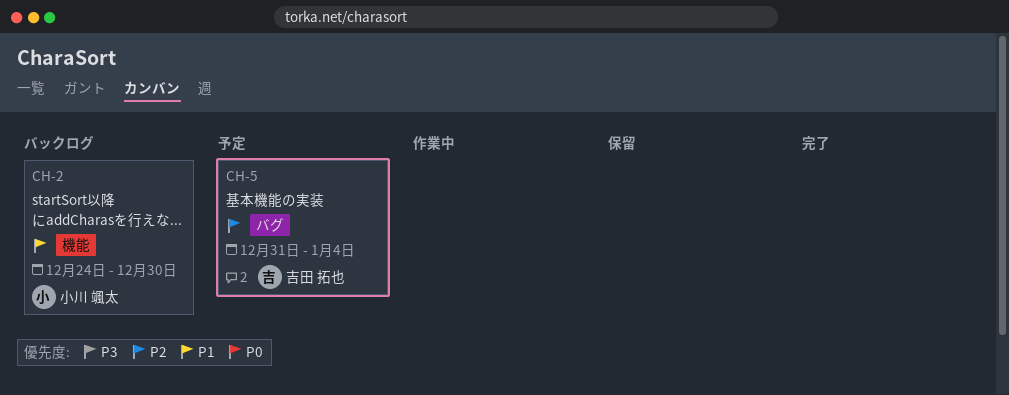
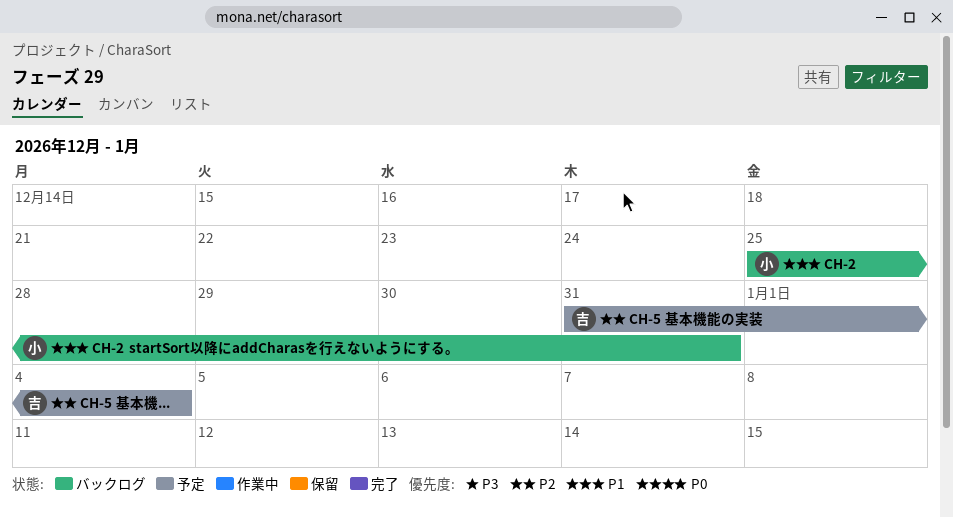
CH-2, start: Dec 24 -> Dec 25
CH-2, due: Dec 30 -> Dec 31

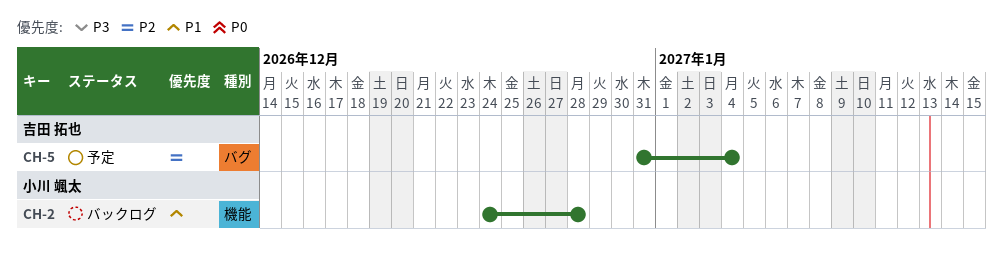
CH-2, start: Dec 25 -> Dec 24
CH-2, due: Dec 31 -> Dec 28

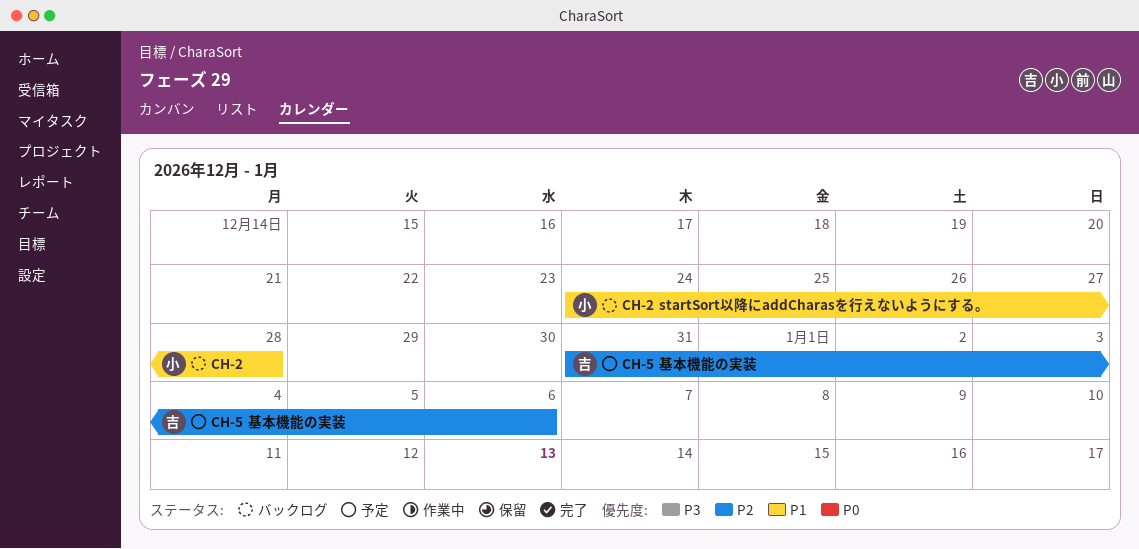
CH-5, due: Jan 4 -> Jan 6

